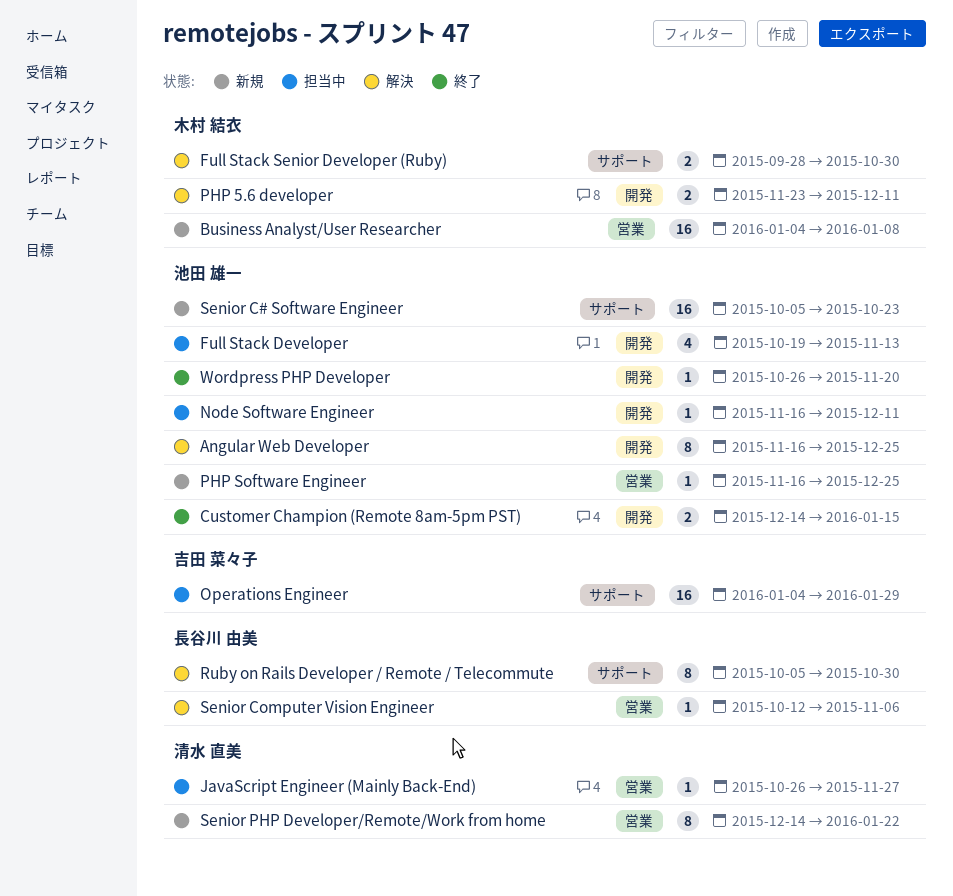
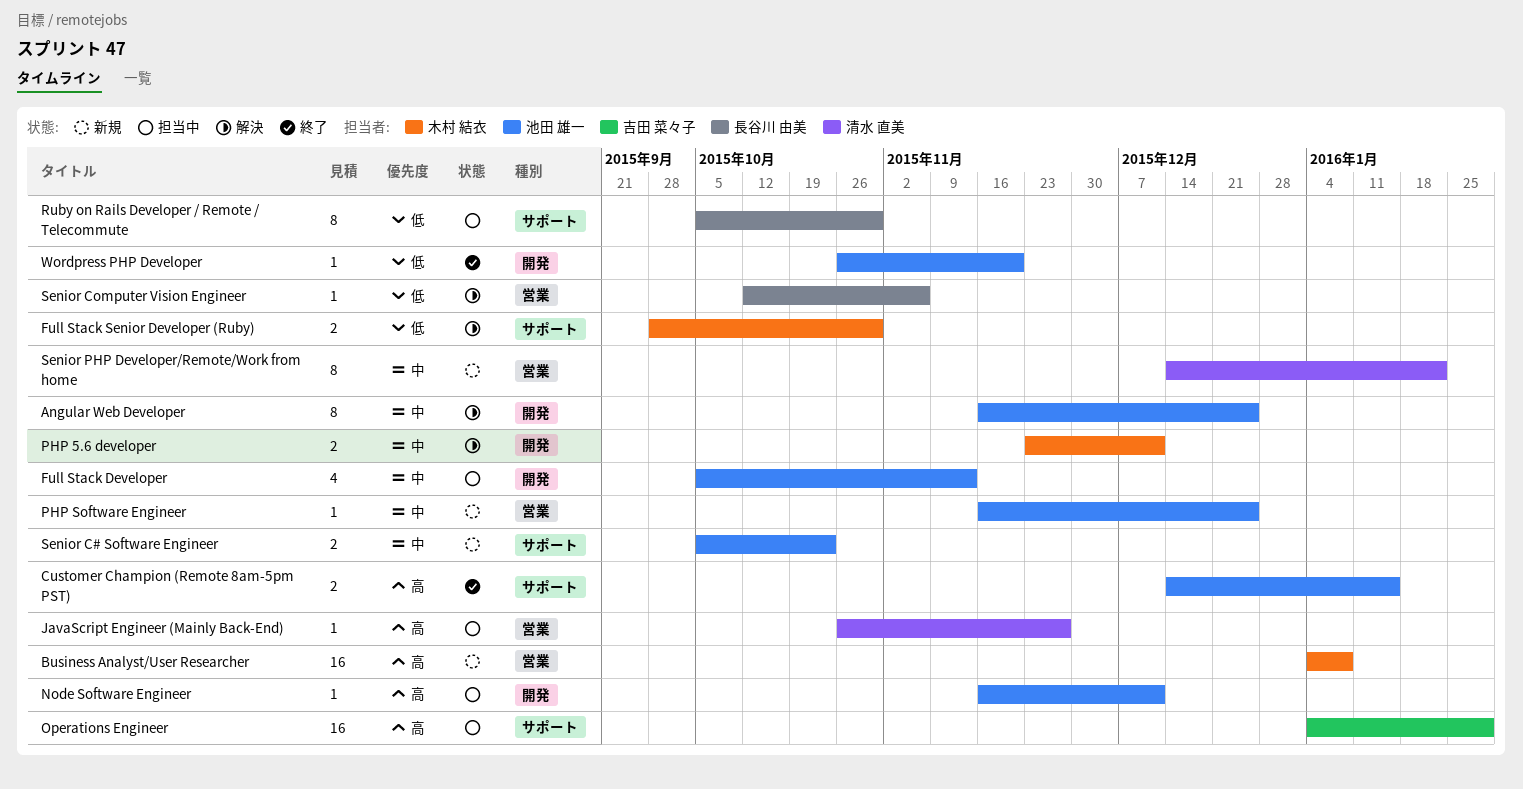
Customer Champion (Remote 8am-5pm PST), label: 開発 -> サポート
Full Stack Developer, start: Oct 19 -> Oct 5
Ruby on Rails Developer / Remote / Telecommute, status: 解決 -> 担当中
Senior C# Software Engineer, estimate: 16 -> 2

